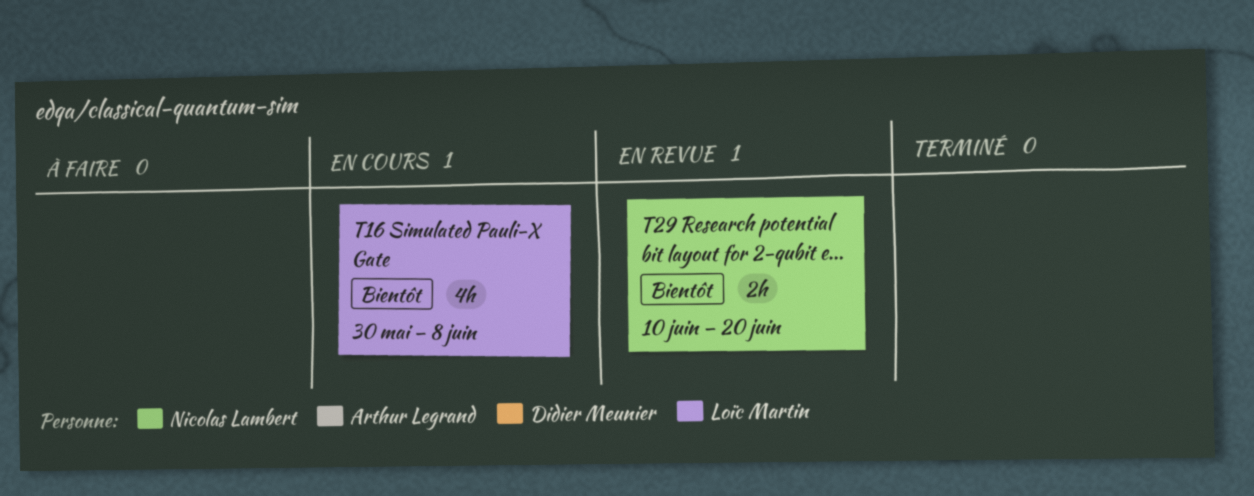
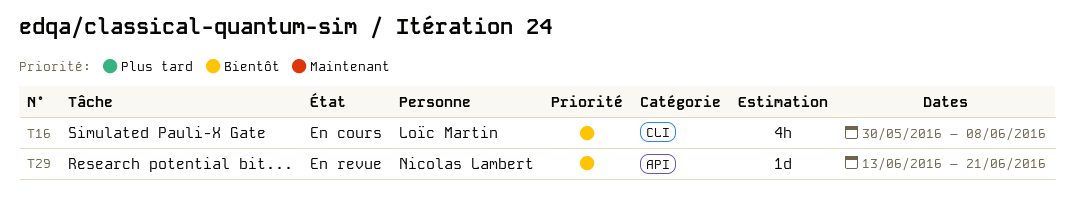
T29, estimate: 2h -> 1d
T29, start: Jun 10 -> Jun 13
T29, due: Jun 20 -> Jun 21

